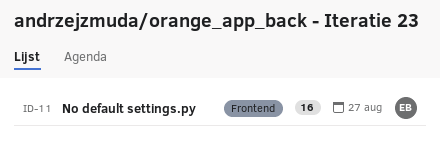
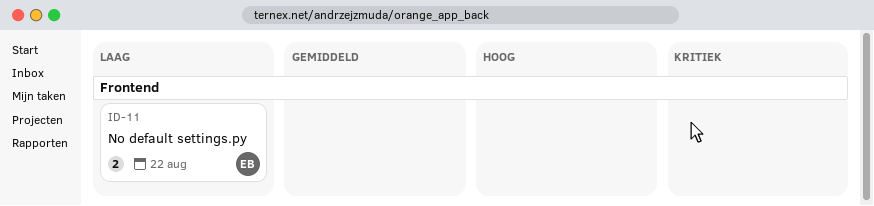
ID-11, estimate: 16 -> 2
ID-11, due: Aug 27 -> Aug 22

